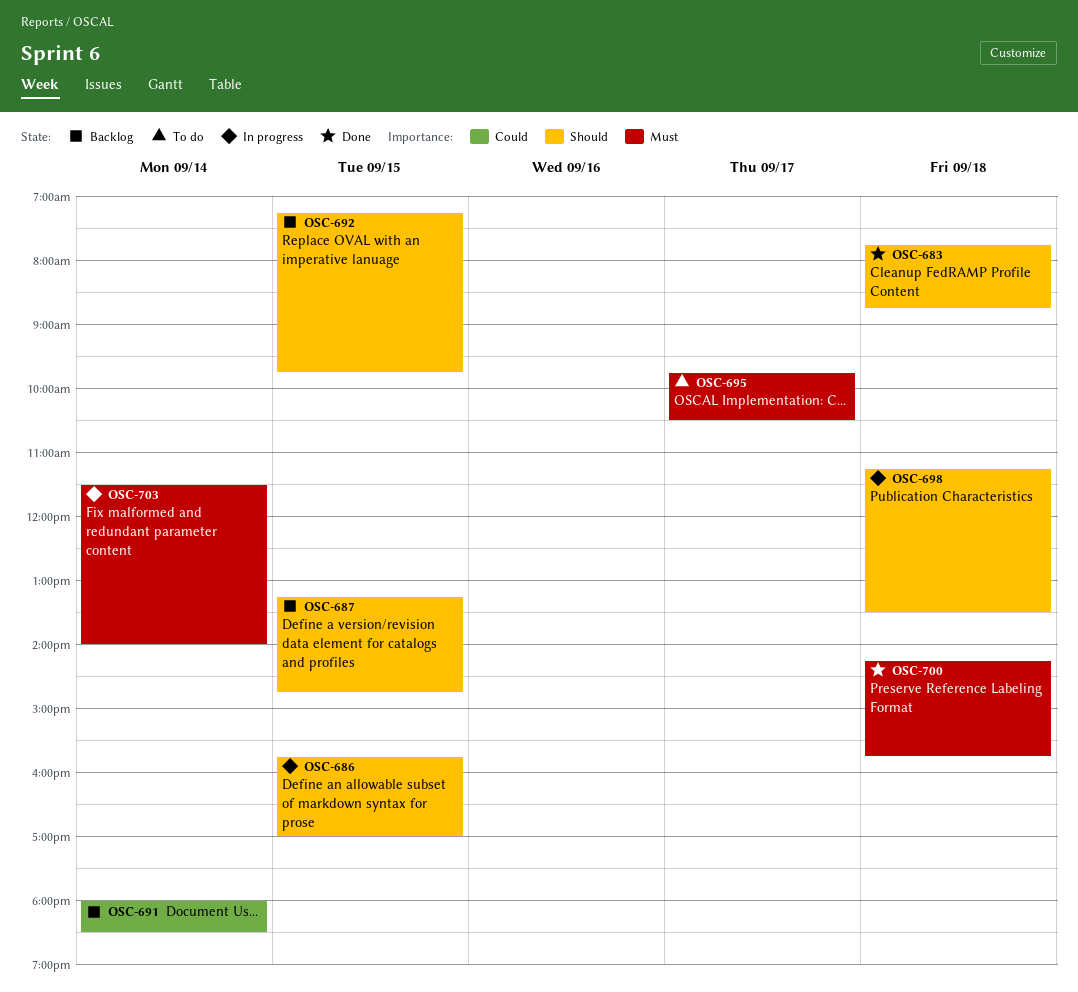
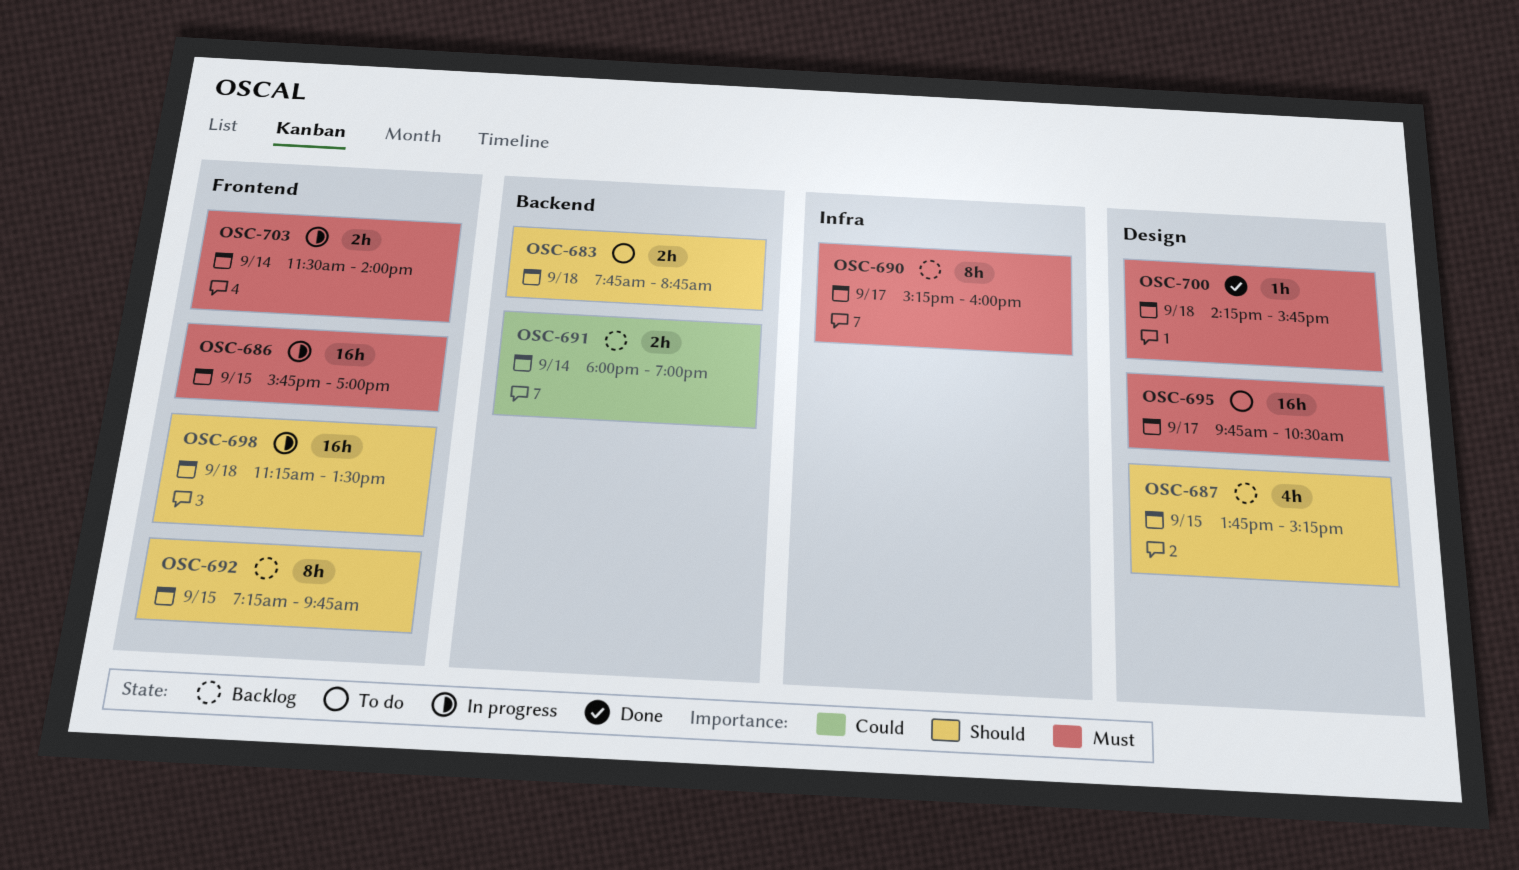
OSC-683, status: Done -> To do
OSC-686, priority: Should -> Must
OSC-687, begins: 13:15 -> 13:45
OSC-687, ends: 14:45 -> 15:15
OSC-690: none -> present
OSC-691, ends: 18:30 -> 19:00

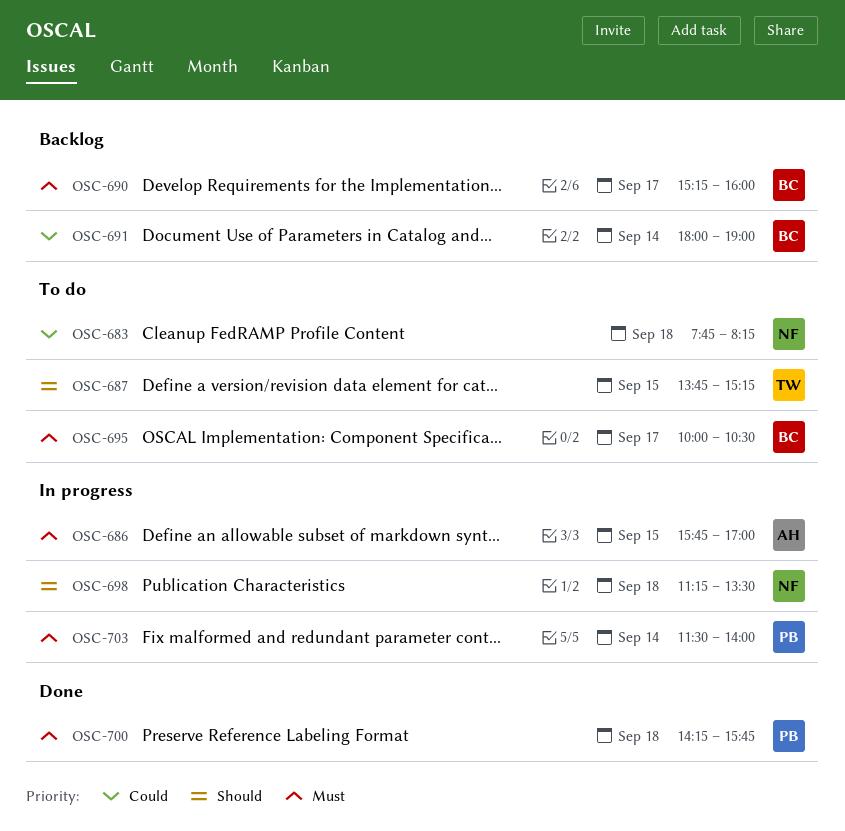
OSC-683, priority: Should -> Could
OSC-683, ends: 08:45 -> 08:15
OSC-687, status: Backlog -> To do
OSC-692: present -> none
OSC-695, begins: 09:45 -> 10:00

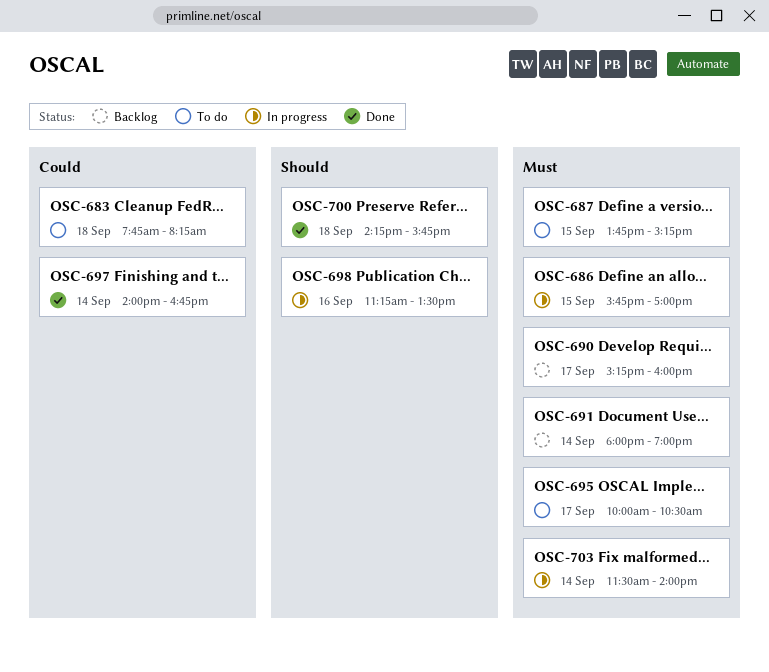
OSC-687, priority: Should -> Must
OSC-691, priority: Could -> Must
OSC-697: none -> present
OSC-698, day: Sep 18 -> Sep 16
OSC-700, priority: Must -> Should

